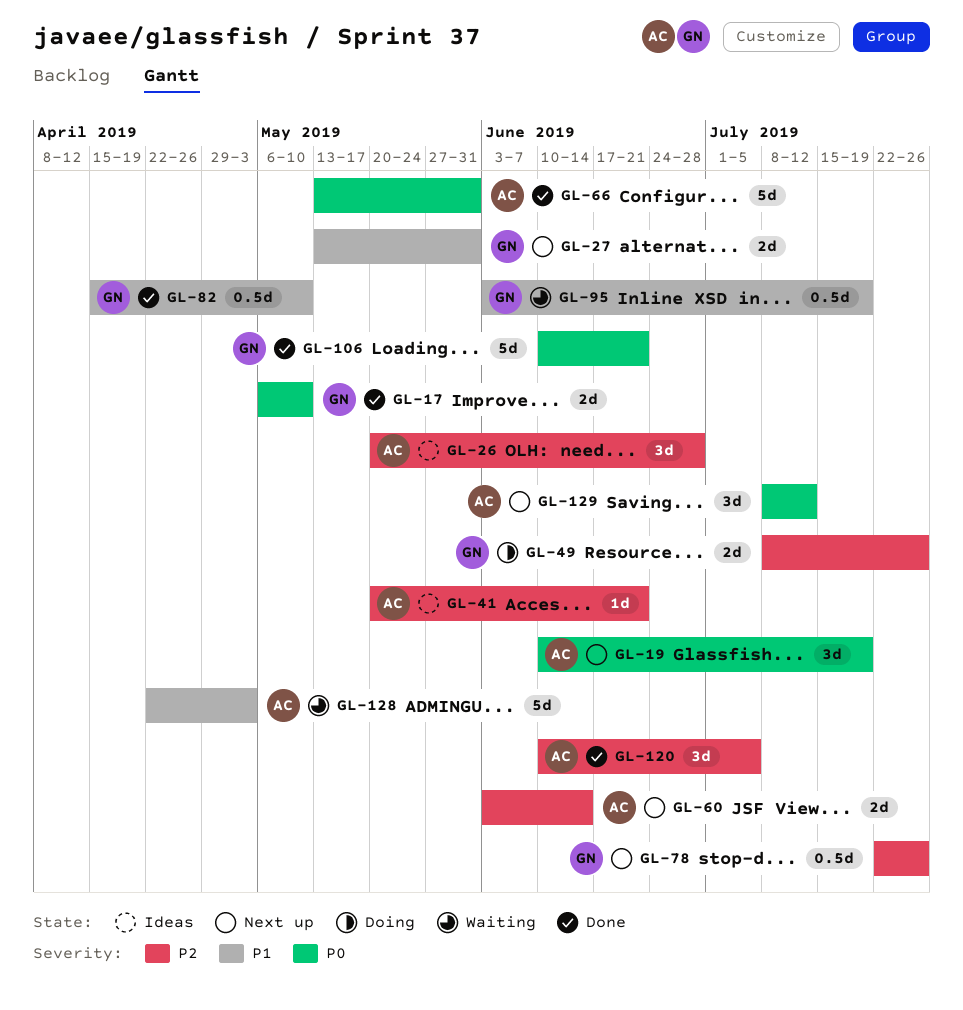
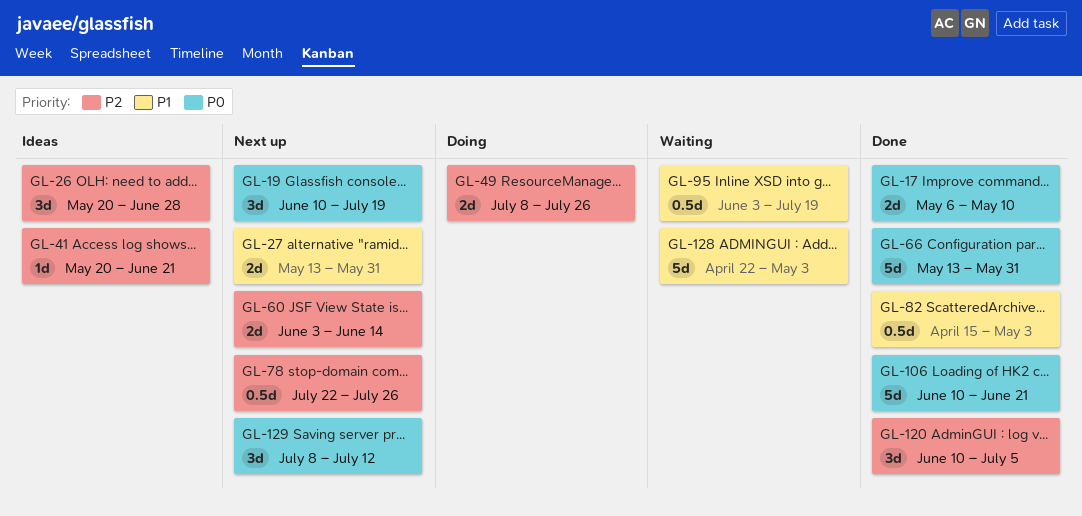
GL-82, due: May 10 -> May 3

